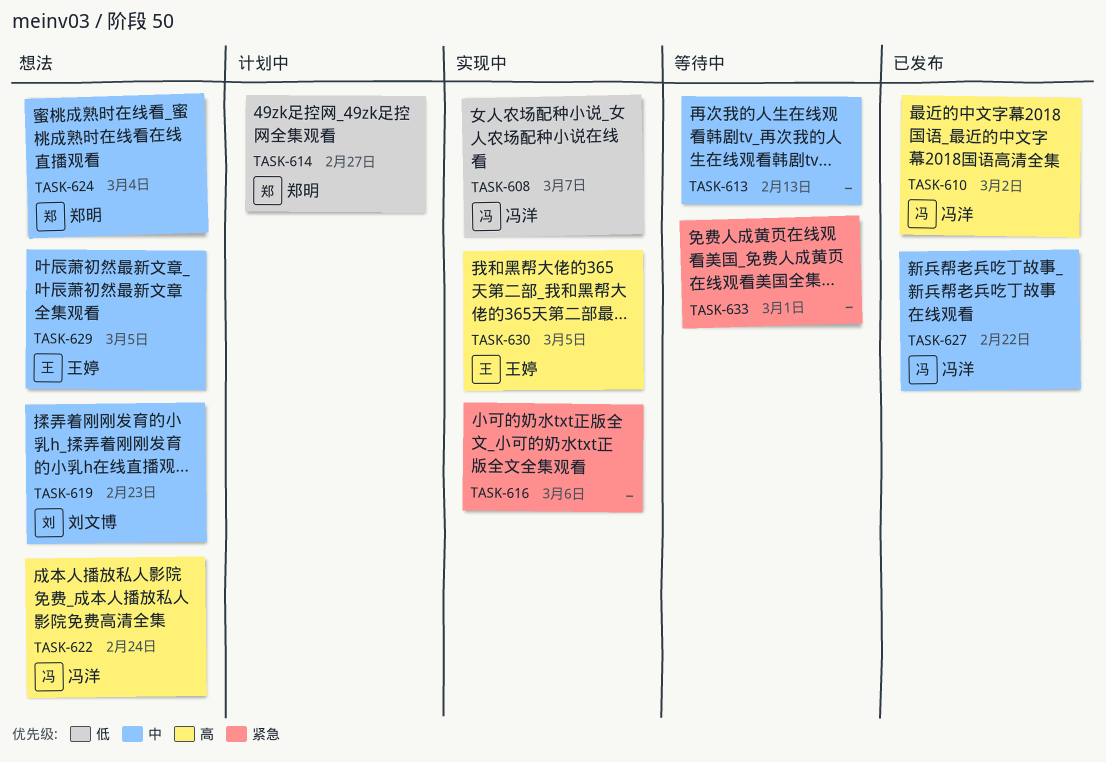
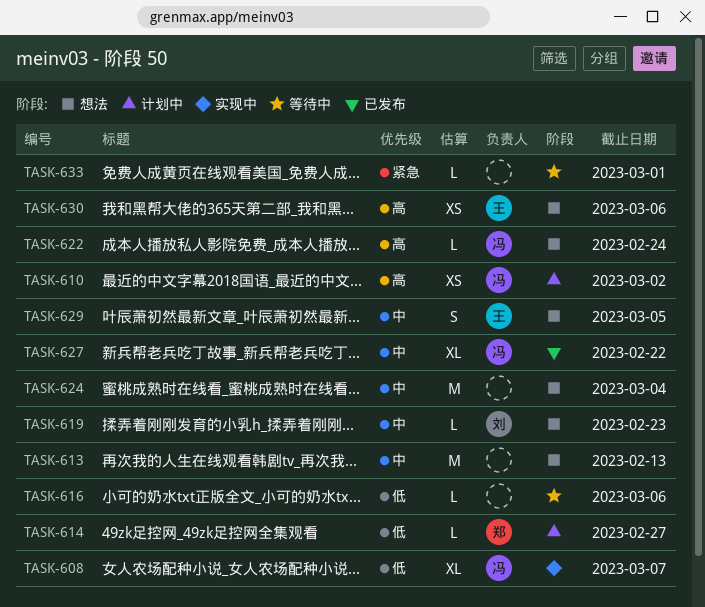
TASK-610, status: 已发布 -> 计划中
TASK-613, status: 等待中 -> 想法
TASK-616, status: 实现中 -> 等待中
TASK-616, priority: 紧急 -> 低
TASK-624, owner: 郑明 -> none
TASK-630, status: 实现中 -> 想法
TASK-630, due: Mar 5 -> Mar 6

